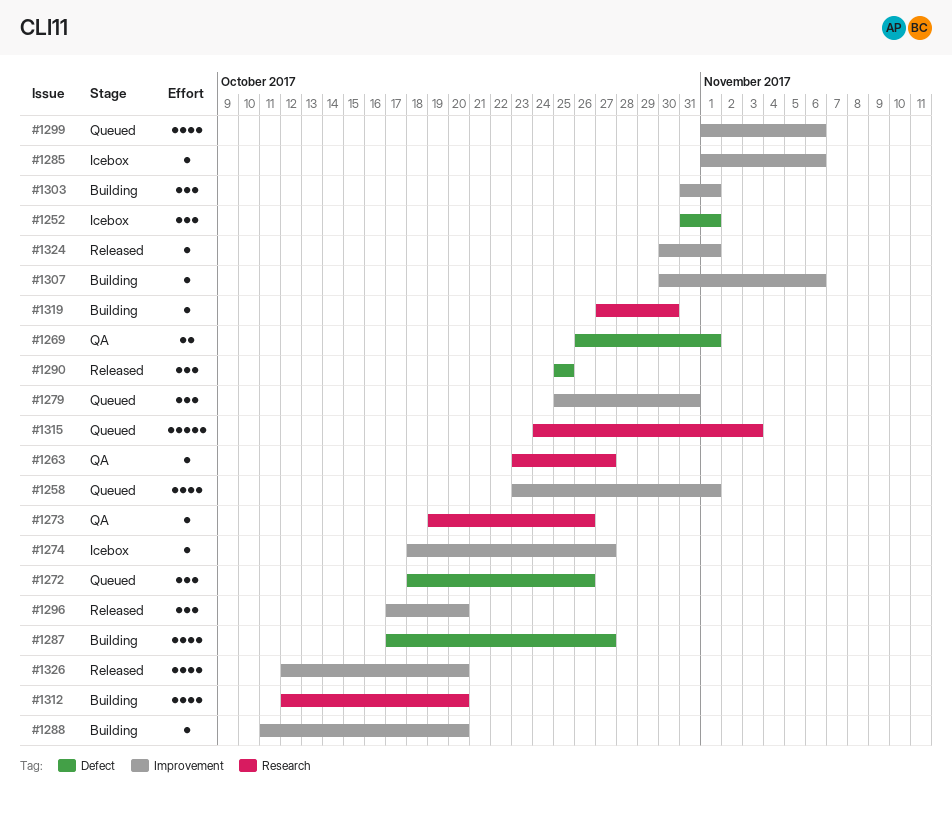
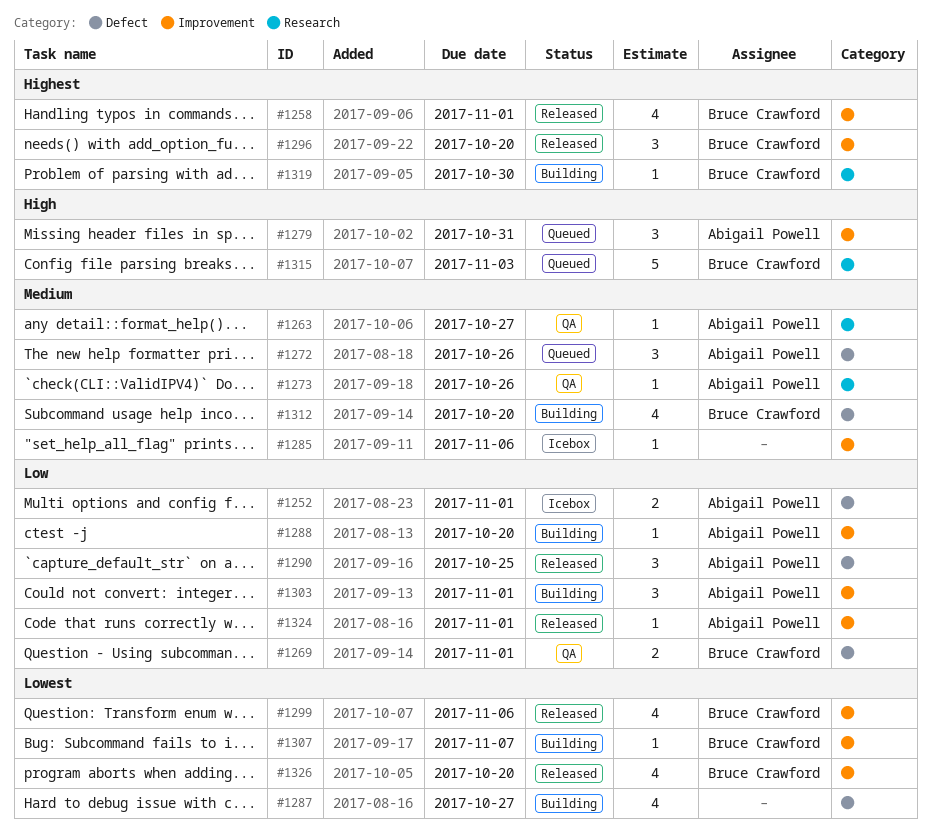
#1252, estimate: 3 -> 2
#1258, status: Queued -> Released
#1274: present -> none
#1299, status: Queued -> Released
#1307, due: Nov 6 -> Nov 7
#1312, label: Research -> Defect

